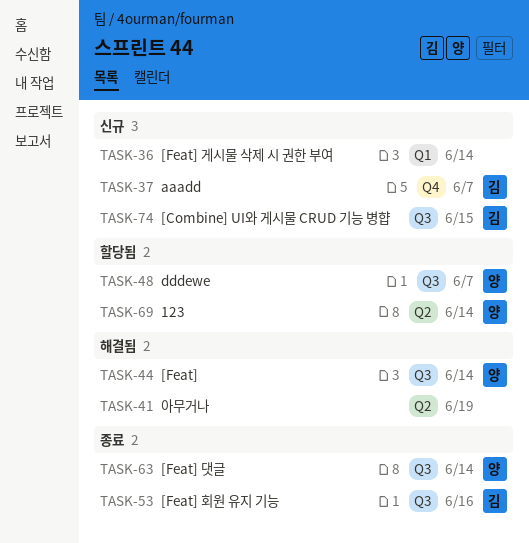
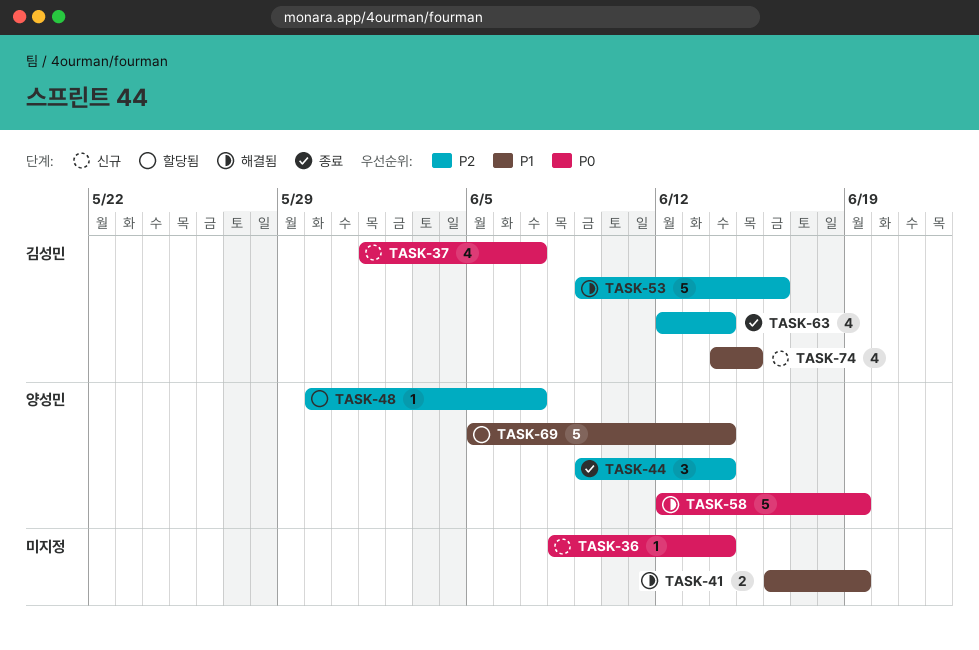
TASK-44, status: 해결됨 -> 종료
TASK-53, status: 종료 -> 해결됨
TASK-58: none -> present
TASK-63, owner: 양성민 -> 김성민

